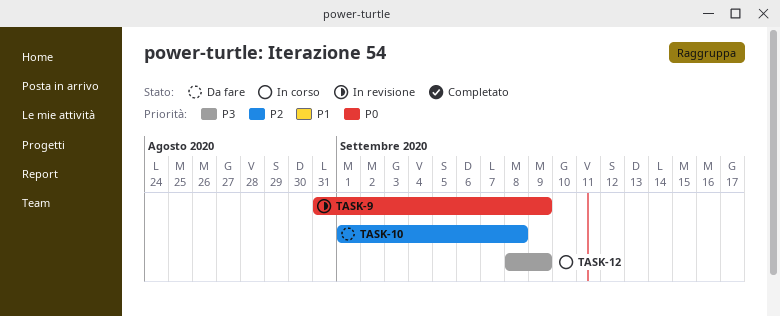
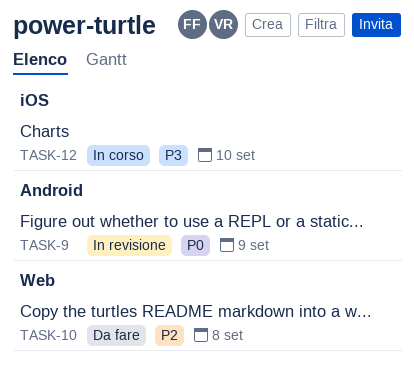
TASK-12, due: Sep 9 -> Sep 10

